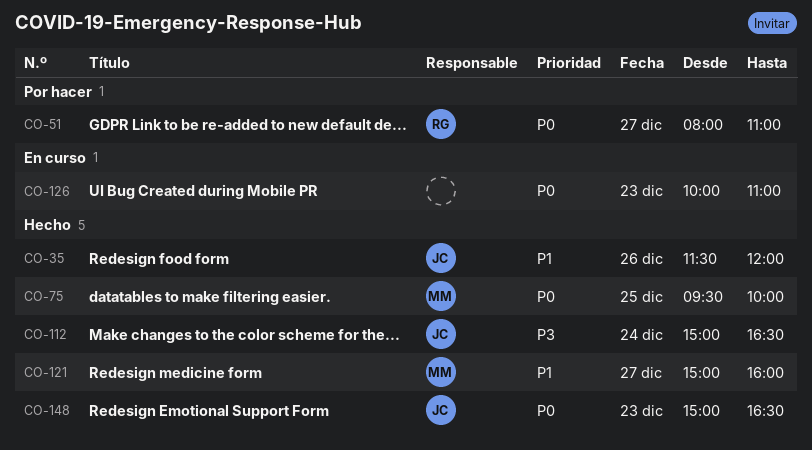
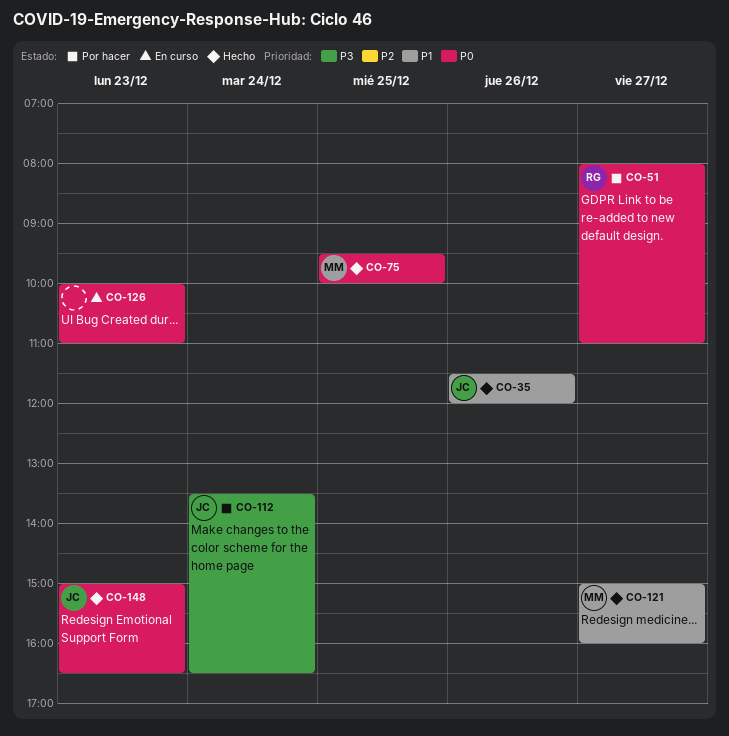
CO-112, status: Hecho -> Por hacer
CO-112, begins: 15:00 -> 13:30

